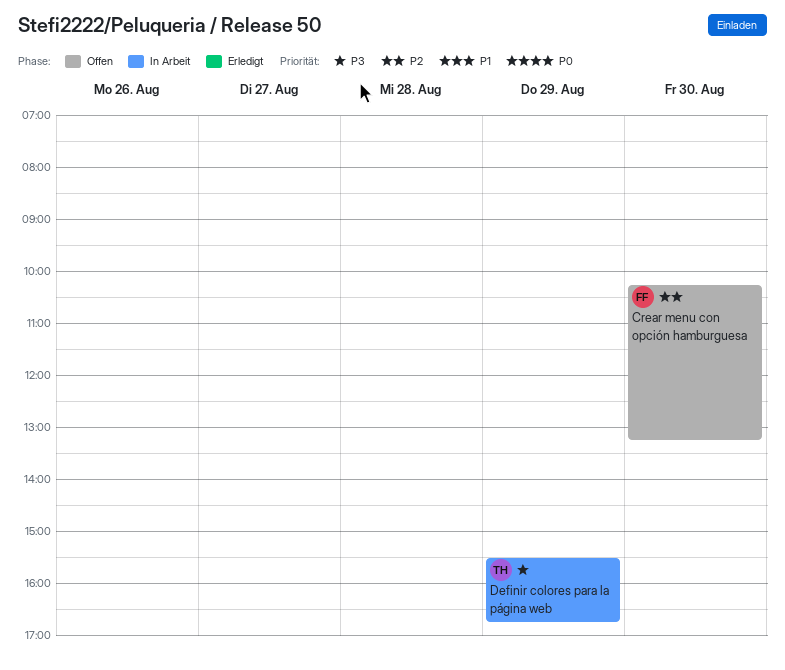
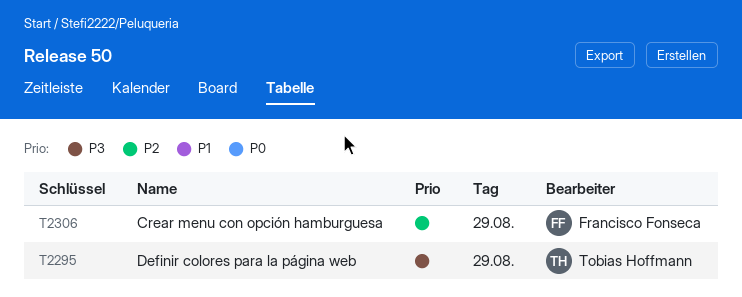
Crear menu con opción hamburguesa, day: Aug 30 -> Aug 29

